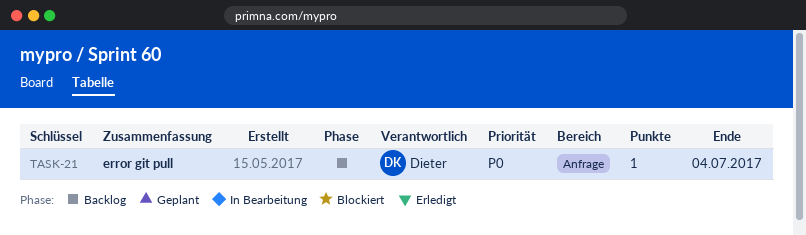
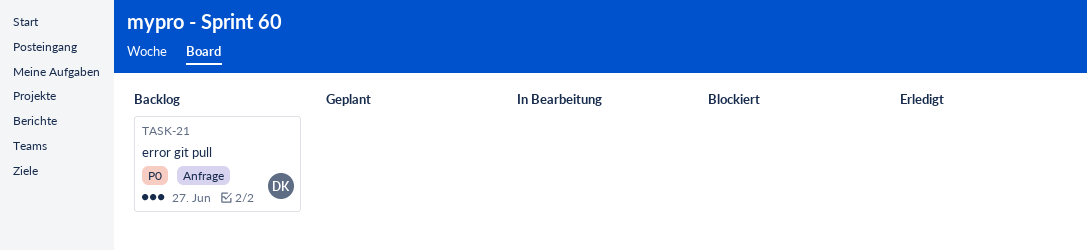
TASK-21, estimate: 1 -> 3
TASK-21, due: Jul 4 -> Jun 27

